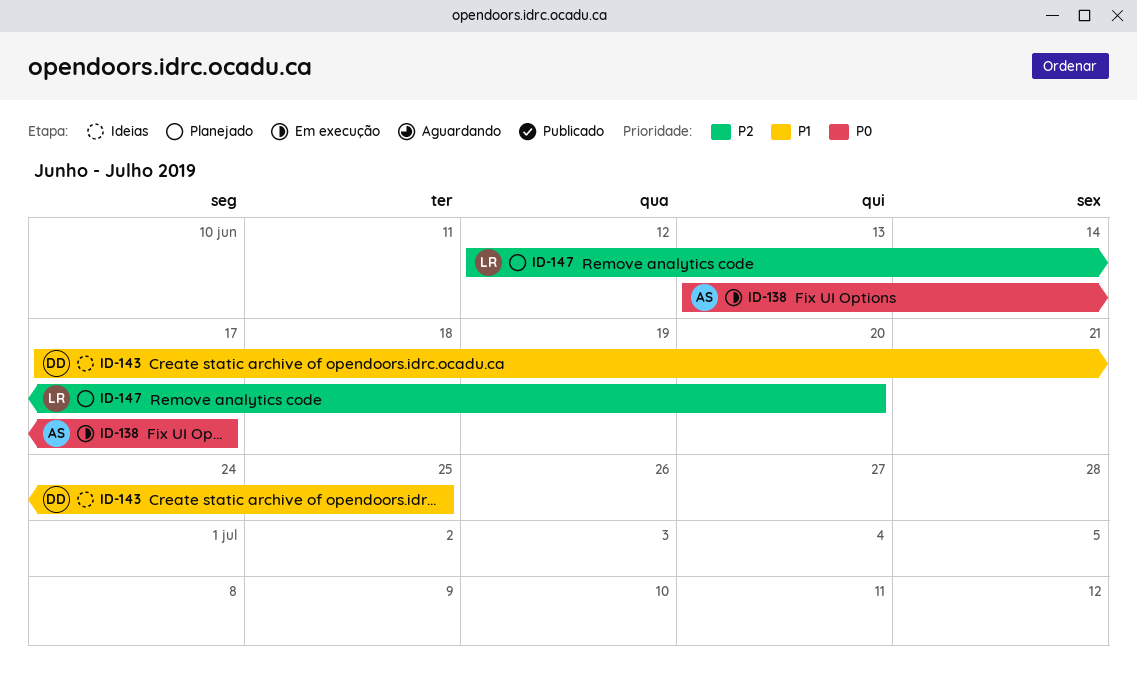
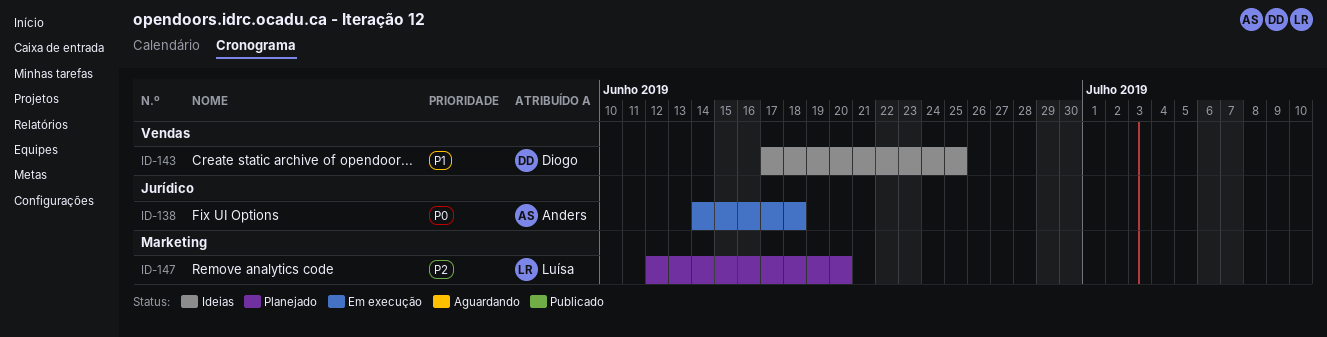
ID-138, start: Jun 13 -> Jun 14
ID-138, due: Jun 17 -> Jun 18

